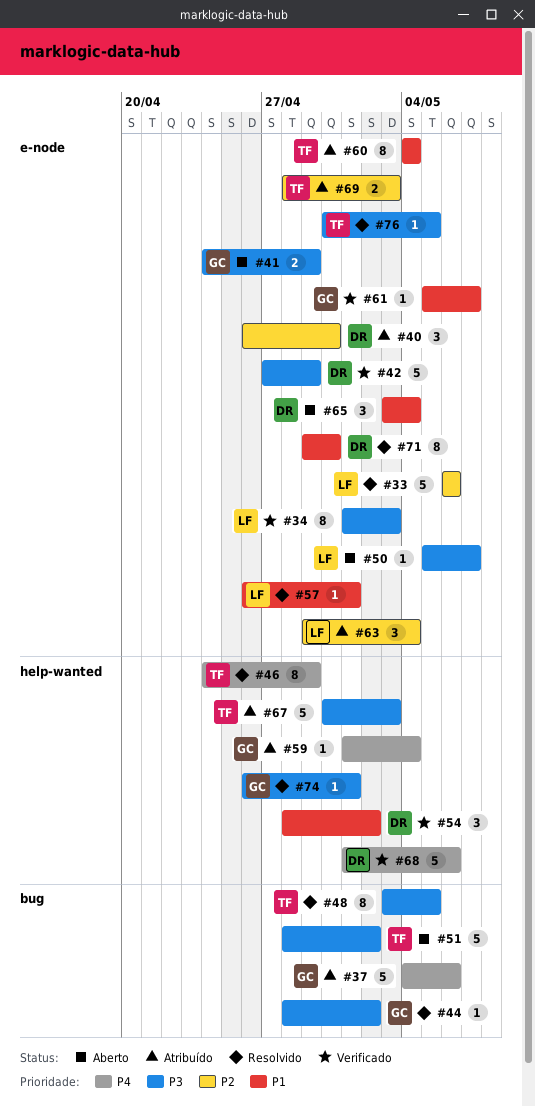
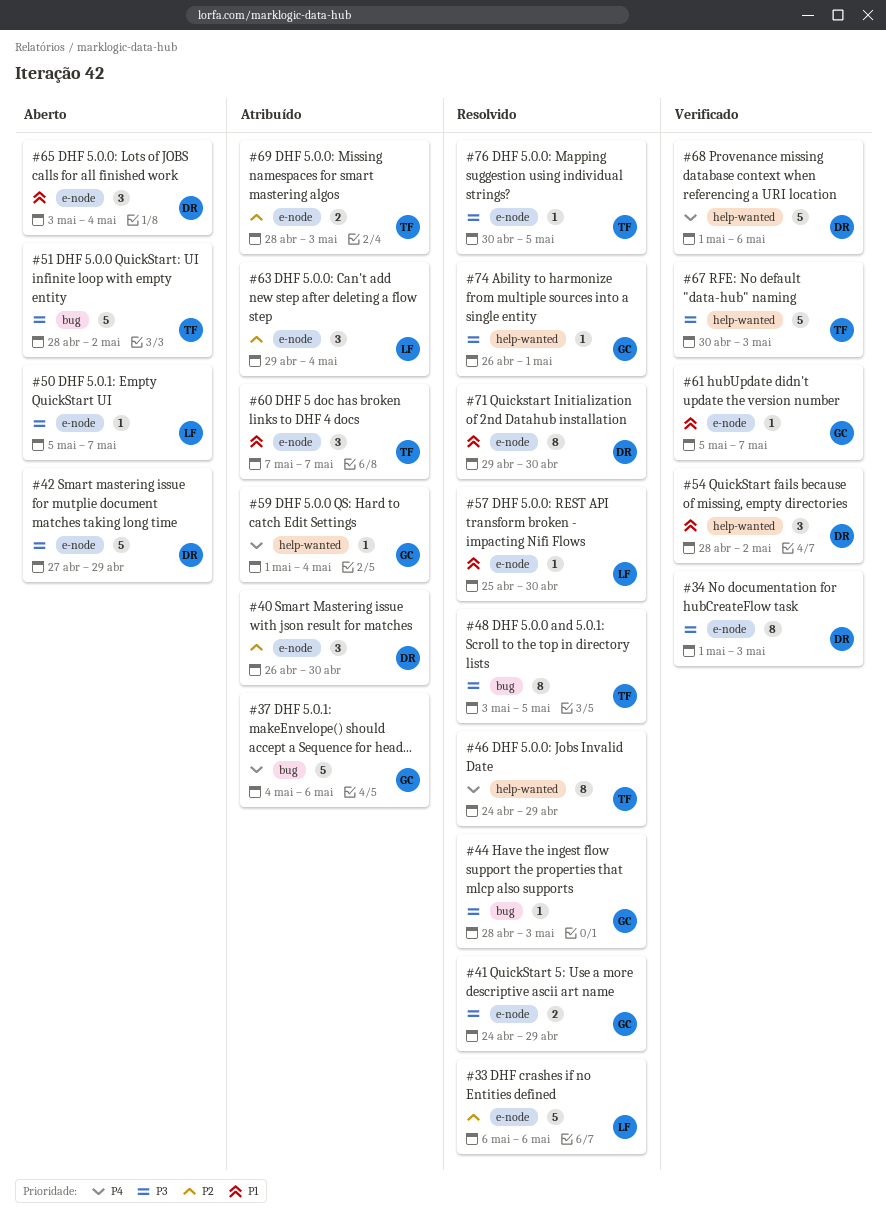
#34, owner: LF -> DR
#41, status: Aberto -> Resolvido
#42, status: Verificado -> Aberto
#44, due: May 2 -> May 3
#57, start: Apr 26 -> Apr 25
#57, due: May 1 -> Apr 30
#60, estimate: 8 -> 3
#60, start: May 4 -> May 7
#60, due: May 4 -> May 7
#67, status: Atribuído -> Verificado

